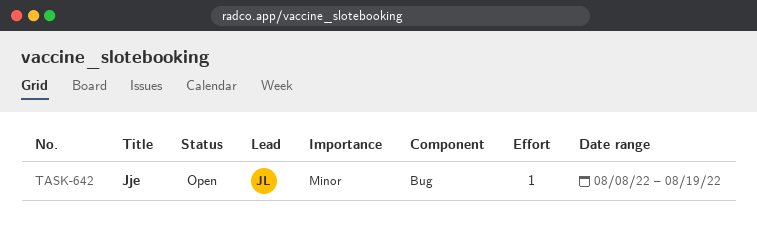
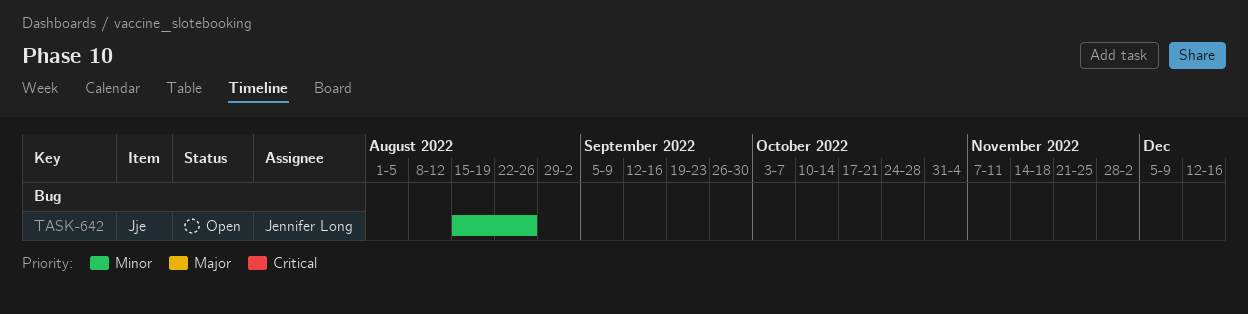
TASK-642, start: Aug 8 -> Aug 15
TASK-642, due: Aug 19 -> Aug 26

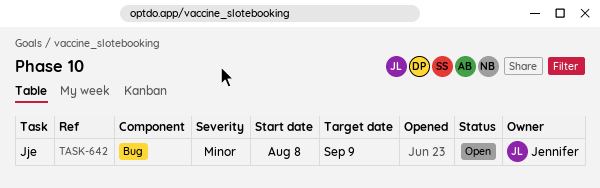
TASK-642, start: Aug 15 -> Aug 8
TASK-642, due: Aug 26 -> Sep 9

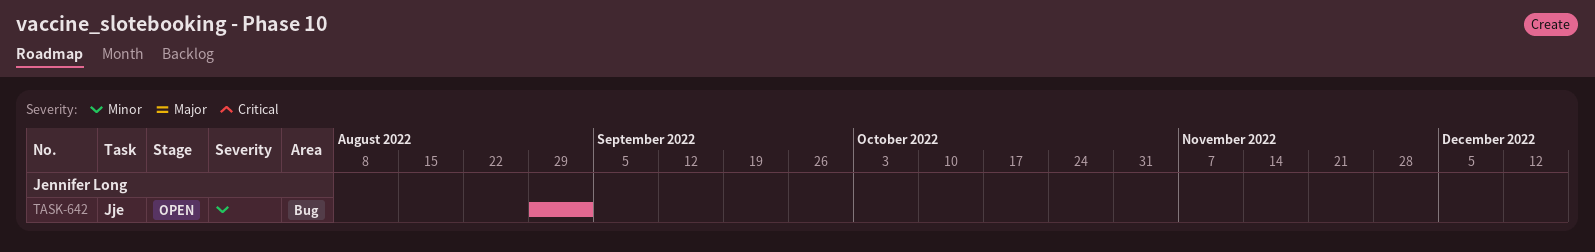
TASK-642, start: Aug 8 -> Aug 29
TASK-642, due: Sep 9 -> Sep 2

